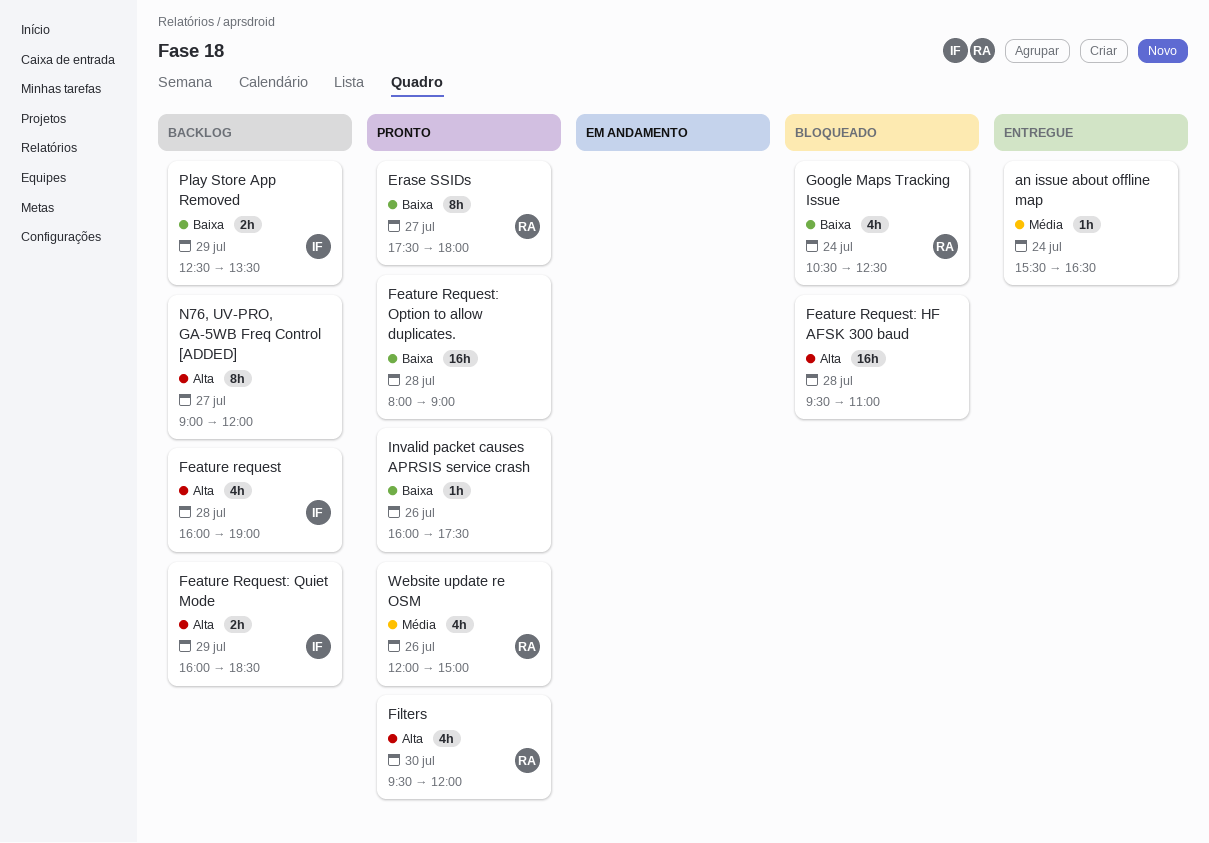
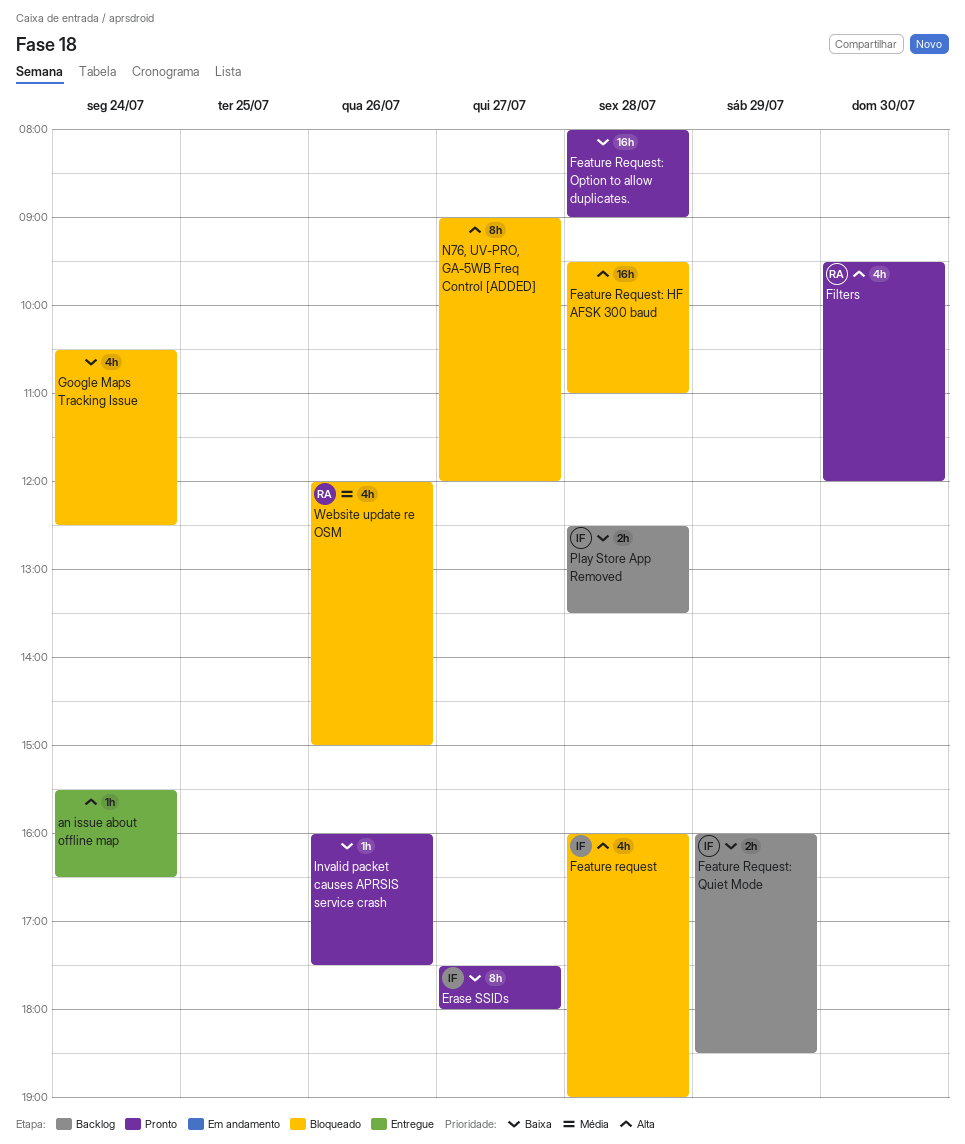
an issue about offline map, priority: Média -> Alta
Erase SSIDs, owner: RA -> IF
Feature request, status: Backlog -> Bloqueado
Feature Request: Quiet Mode, priority: Alta -> Baixa
Google Maps Tracking Issue, owner: RA -> none
N76, UV-PRO, GA-5WB Freq Control [ADDED], status: Backlog -> Bloqueado
Play Store App Removed, day: Jul 29 -> Jul 28
Website update re OSM, status: Pronto -> Bloqueado

